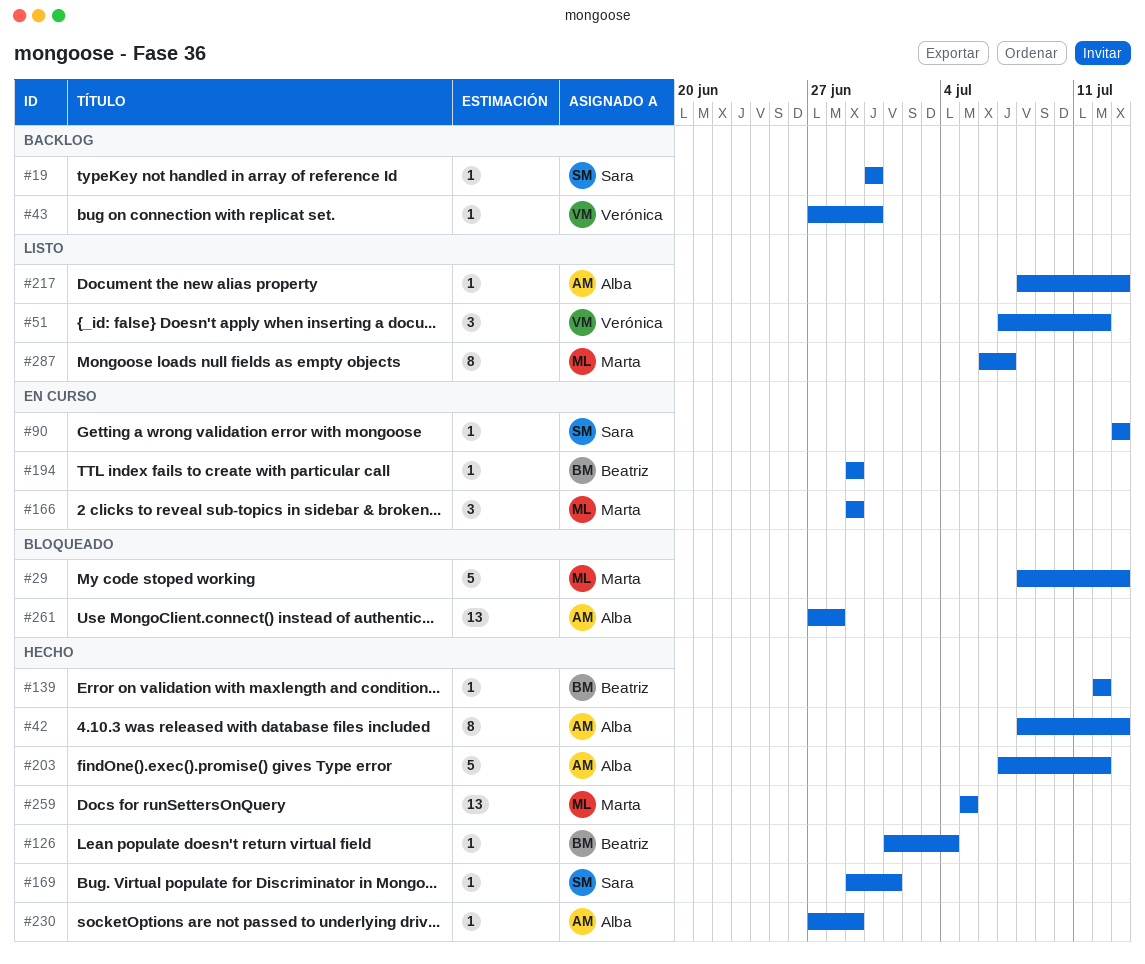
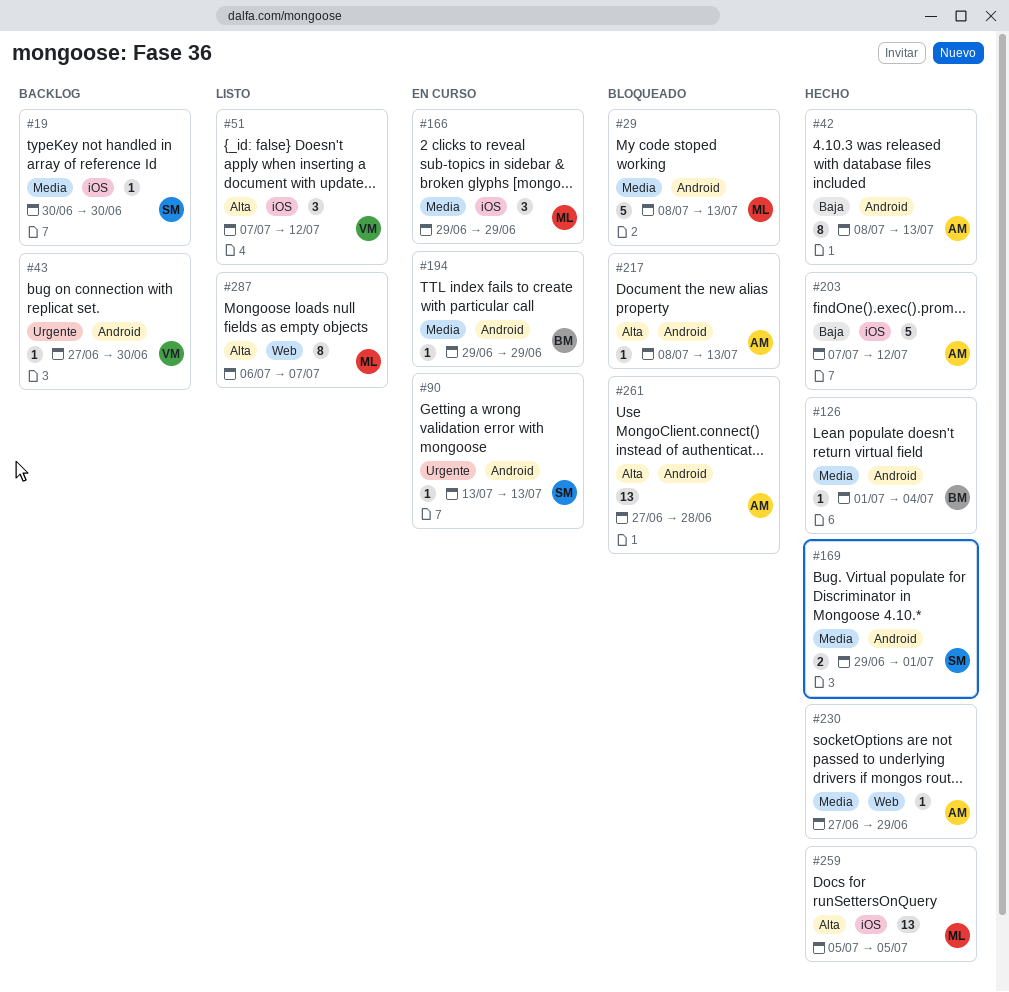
#139: present -> none
#169, estimate: 1 -> 2
#217, status: Listo -> Bloqueado

